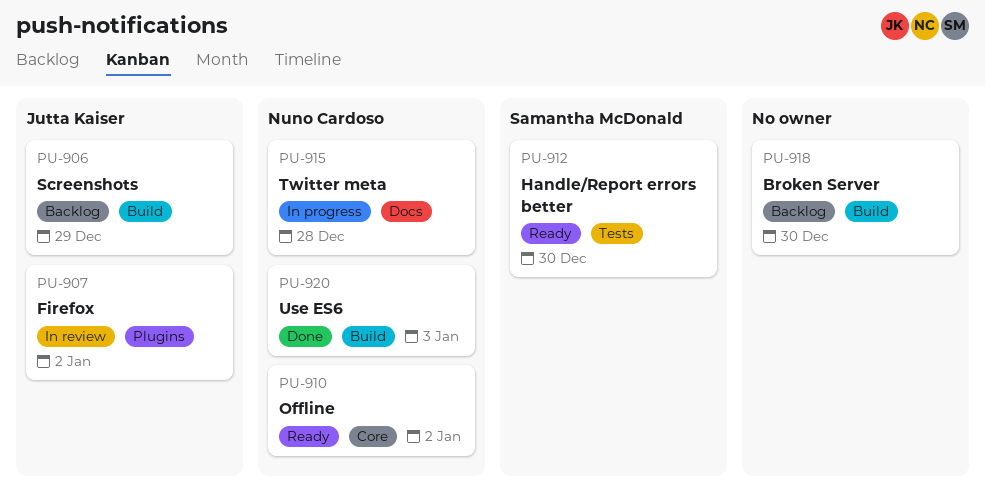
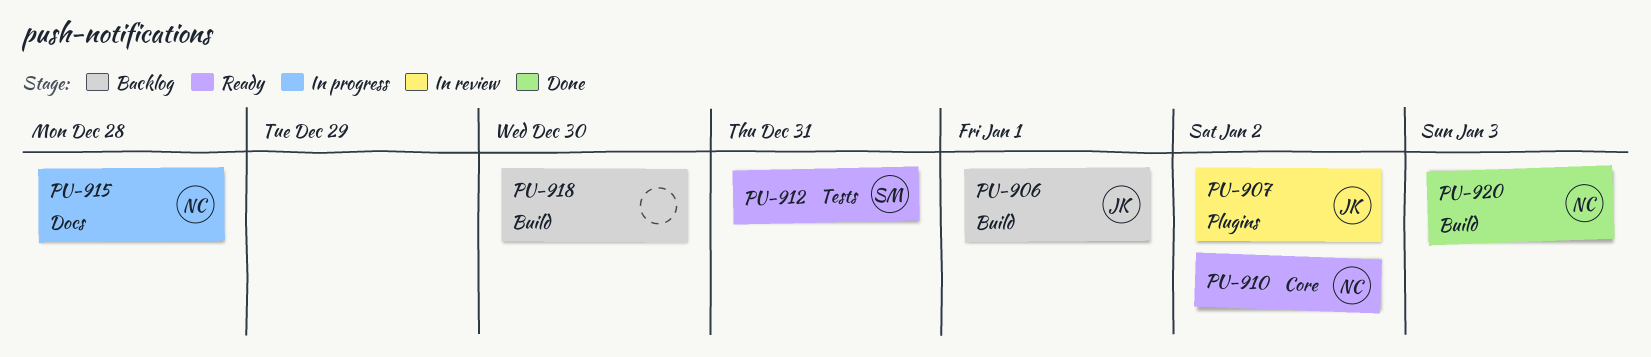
PU-906, due: Dec 29 -> Jan 1
PU-912, due: Dec 30 -> Dec 31

